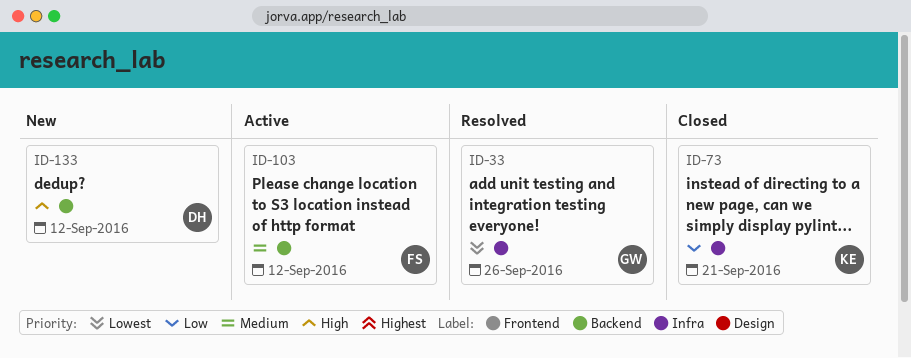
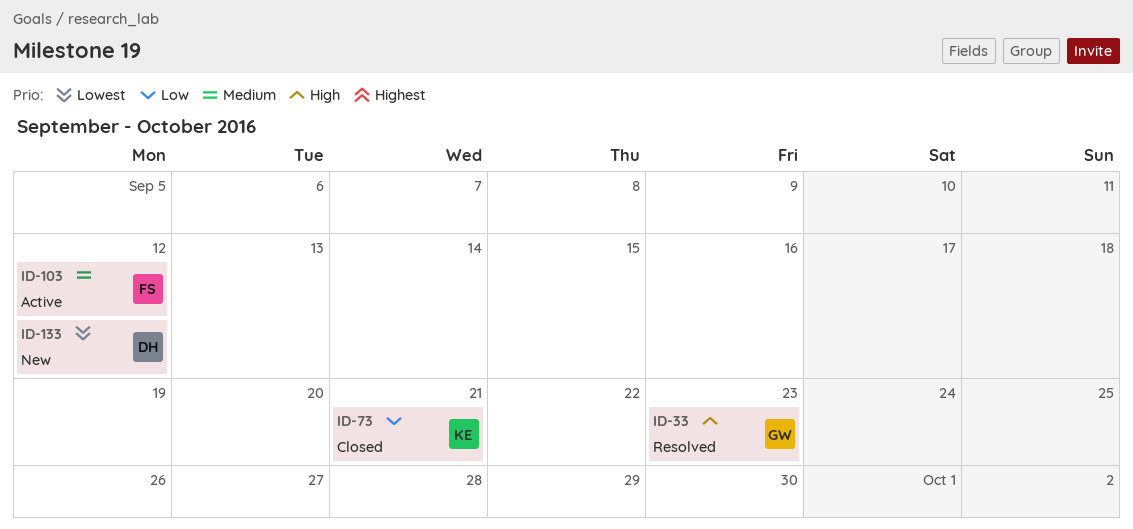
ID-33, priority: Lowest -> High
ID-33, due: Sep 26 -> Sep 23
ID-133, priority: High -> Lowest

